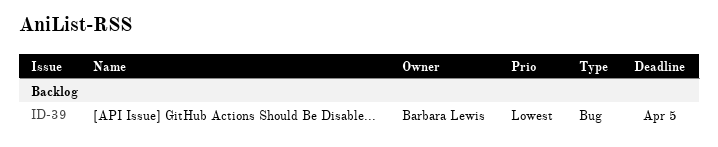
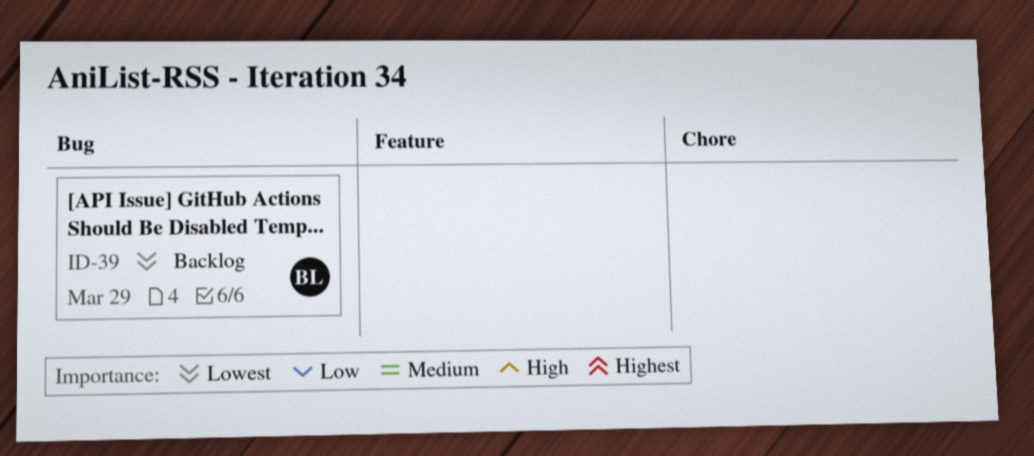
ID-39, due: Apr 5 -> Mar 29

